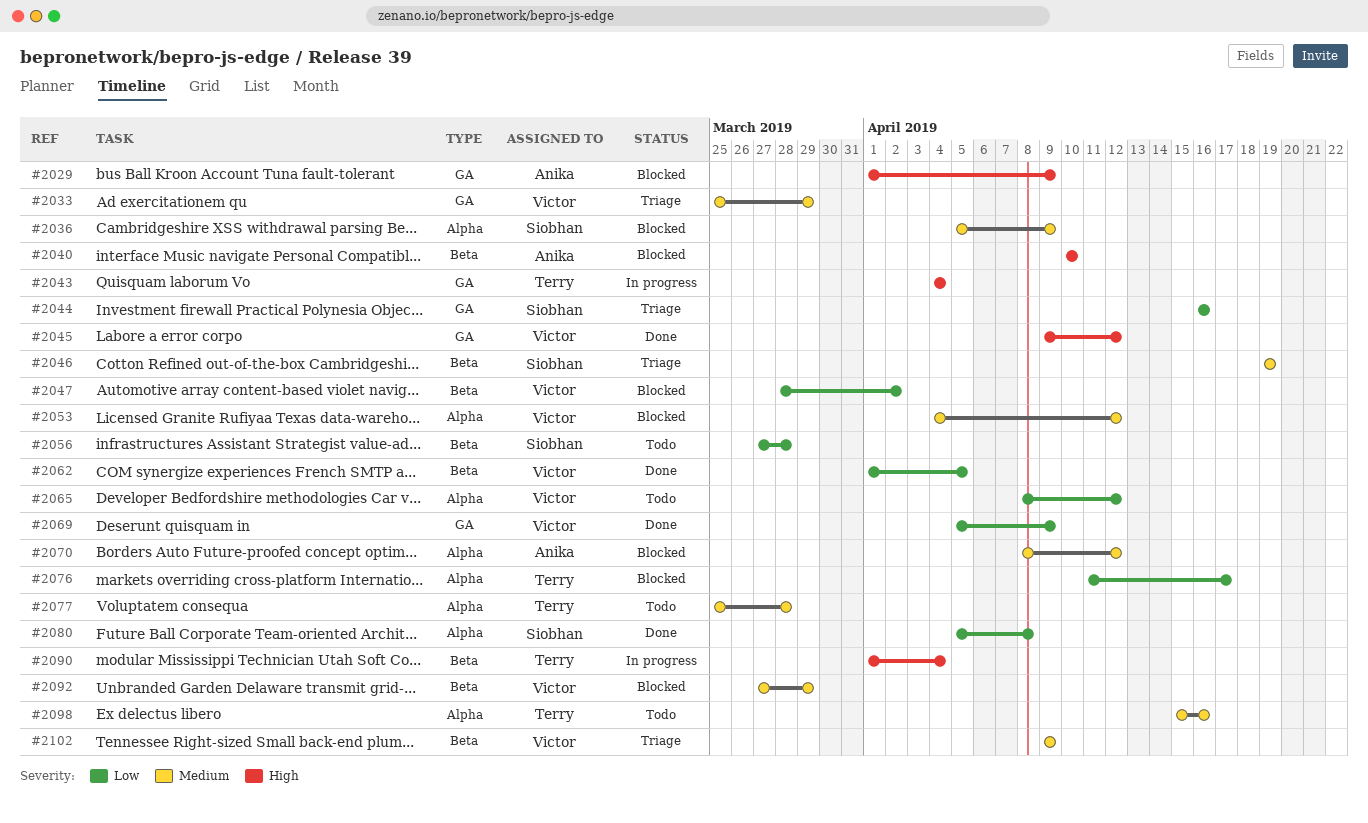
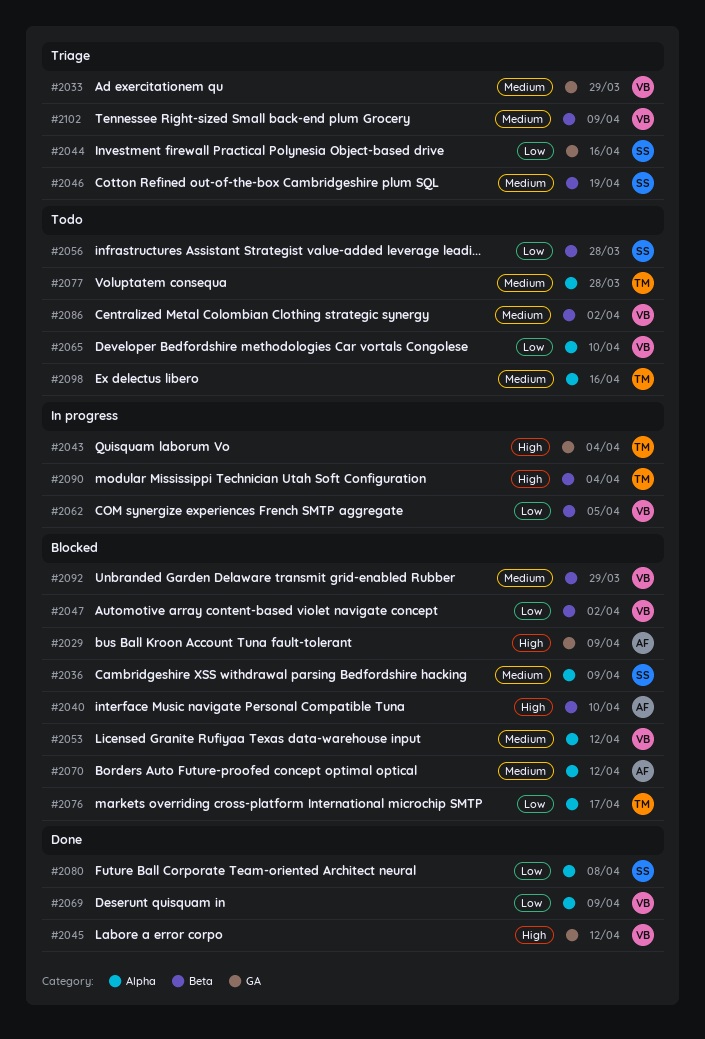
#2062, status: Done -> In progress
#2065, due: Apr 12 -> Apr 10
#2069, label: GA -> Alpha
#2086: none -> present

